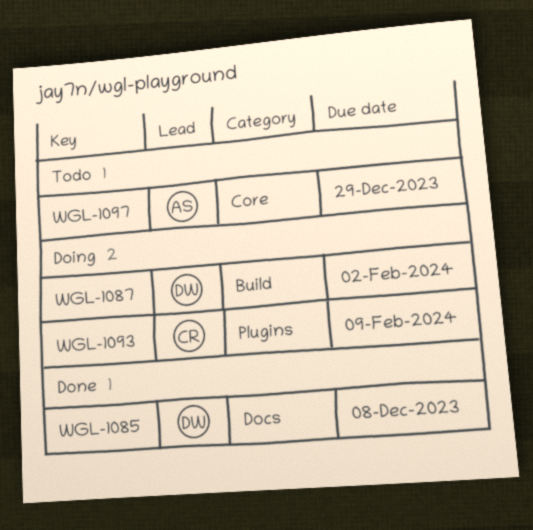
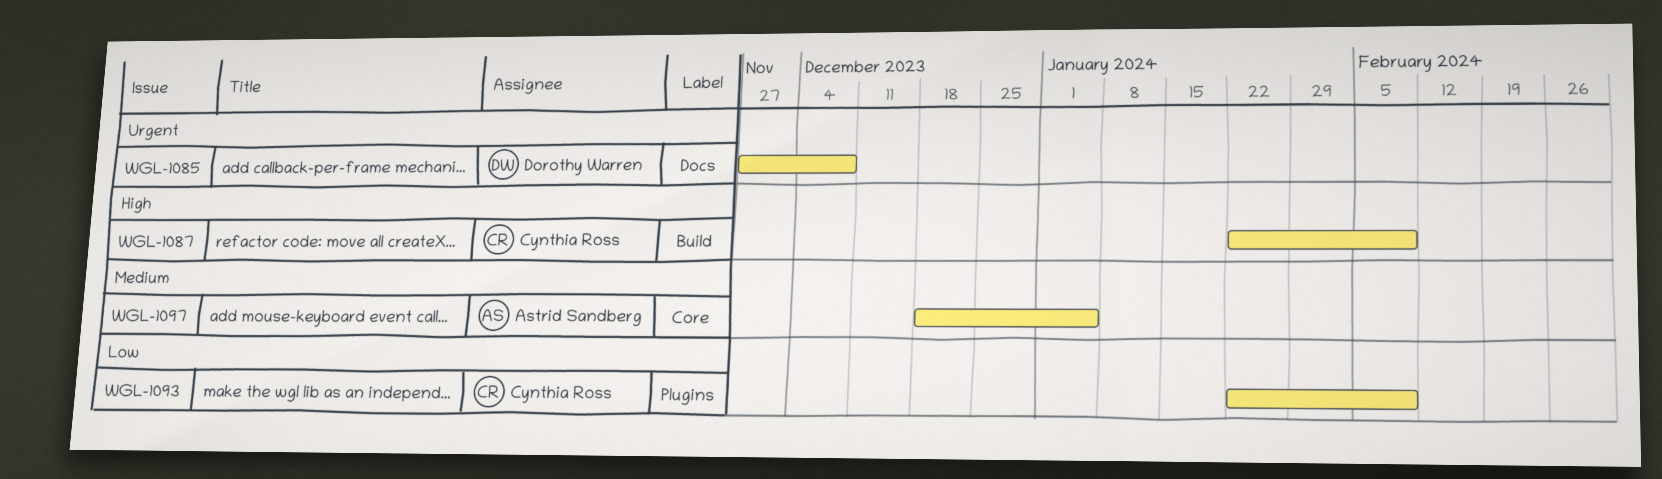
WGL-1087, owner: Dorothy Warren -> Cynthia Ross
WGL-1087, due: Feb 2 -> Feb 9
WGL-1097, due: Dec 29 -> Jan 5

